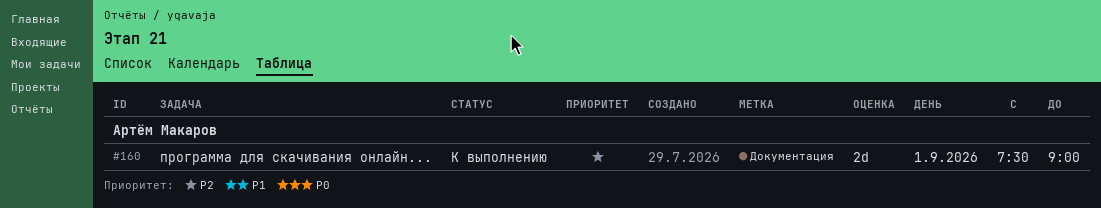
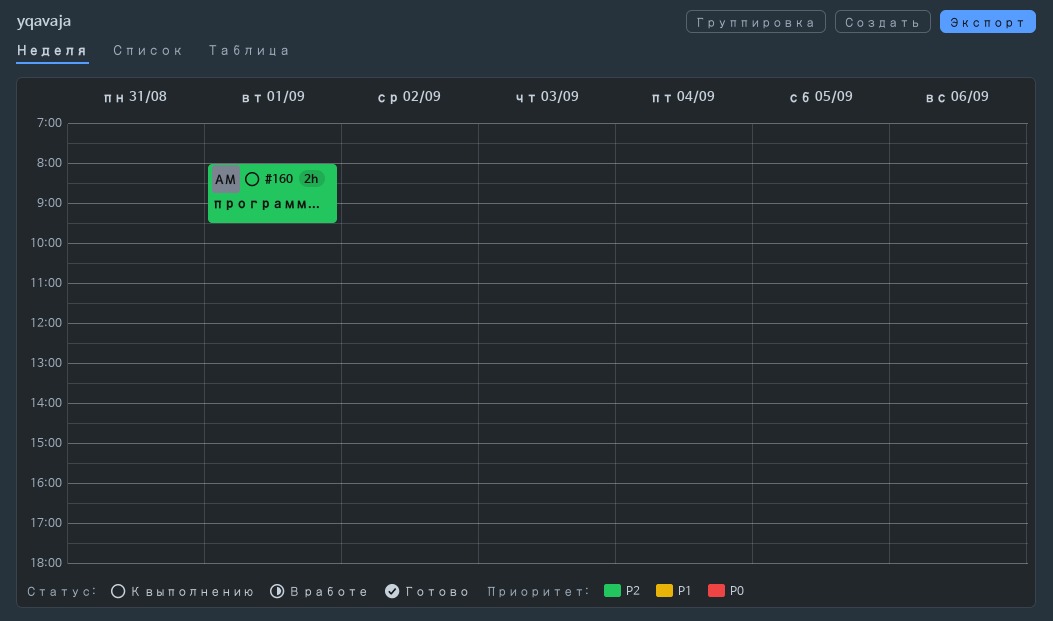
#160, estimate: 2d -> 2h
#160, begins: 07:30 -> 08:00
#160, ends: 09:00 -> 09:30

